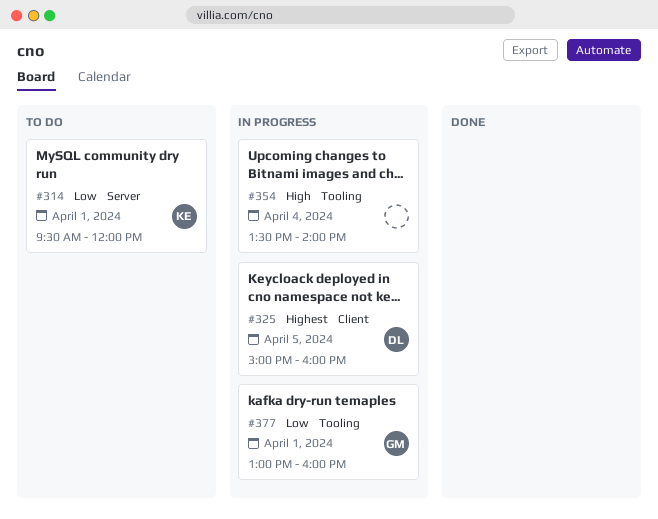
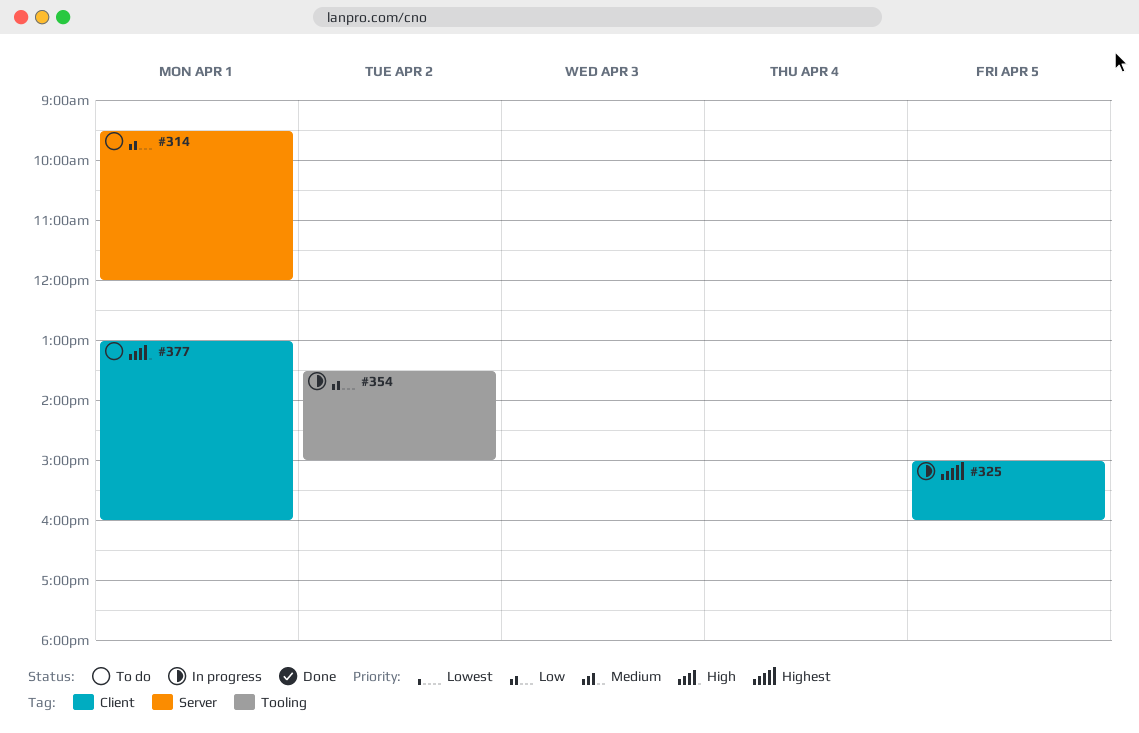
#354, priority: High -> Low
#354, day: Apr 4 -> Apr 2
#354, ends: 14:00 -> 15:00
#377, status: In progress -> To do
#377, priority: Low -> High
#377, label: Tooling -> Client

